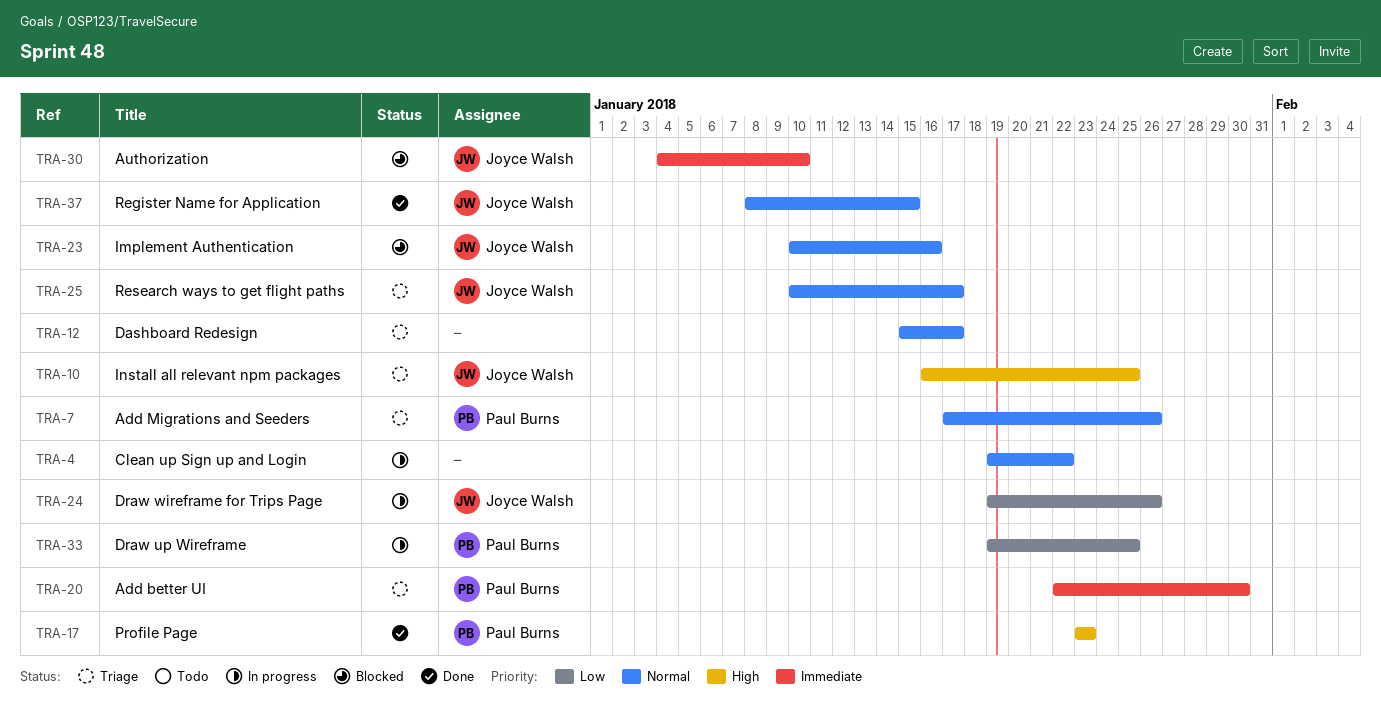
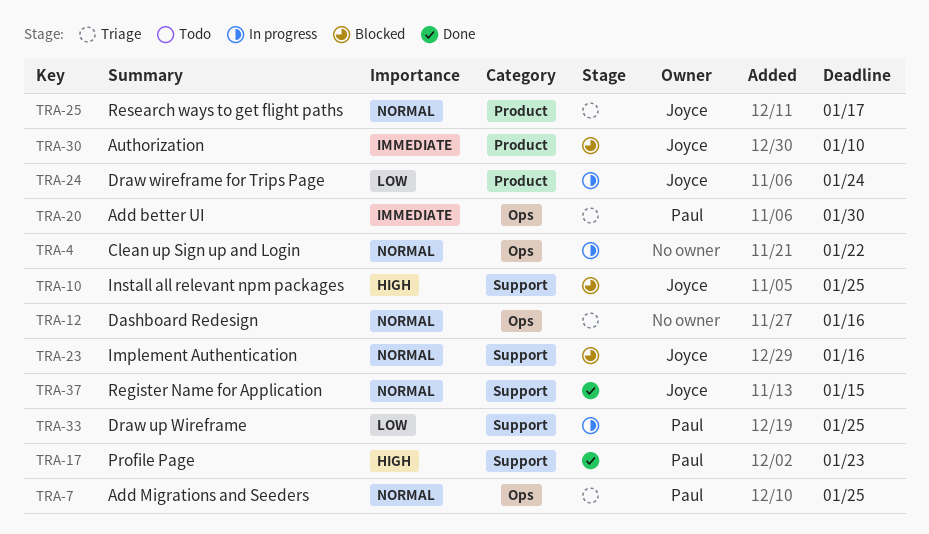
TRA-7, due: Jan 26 -> Jan 25
TRA-10, status: Triage -> Blocked
TRA-12, due: Jan 17 -> Jan 16
TRA-24, due: Jan 26 -> Jan 24

